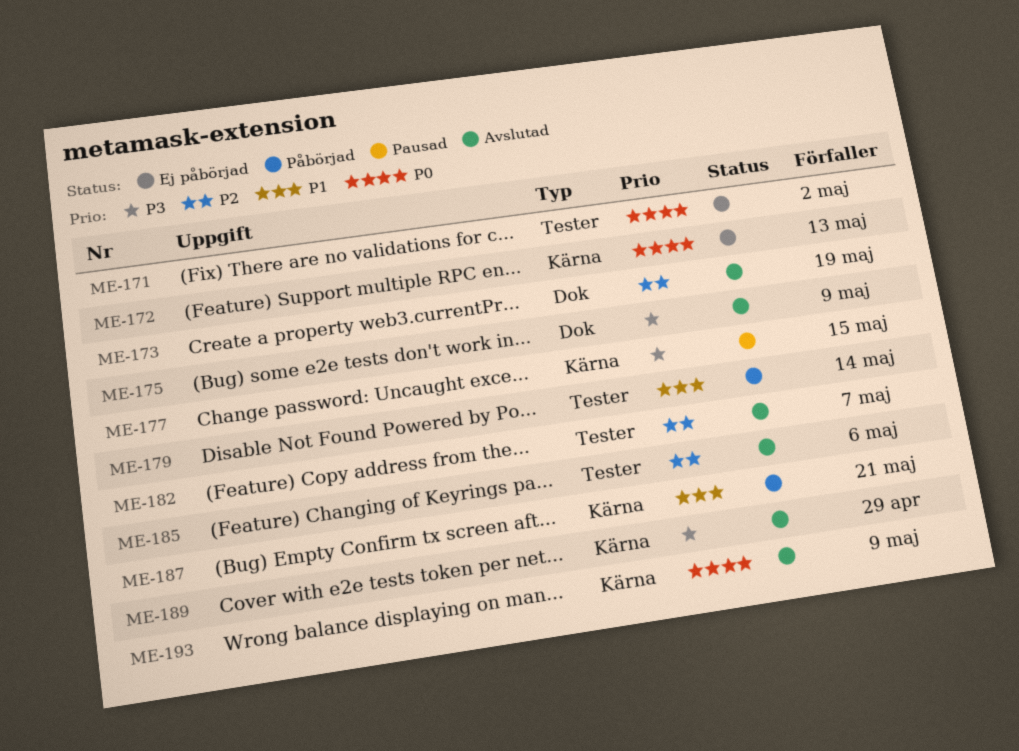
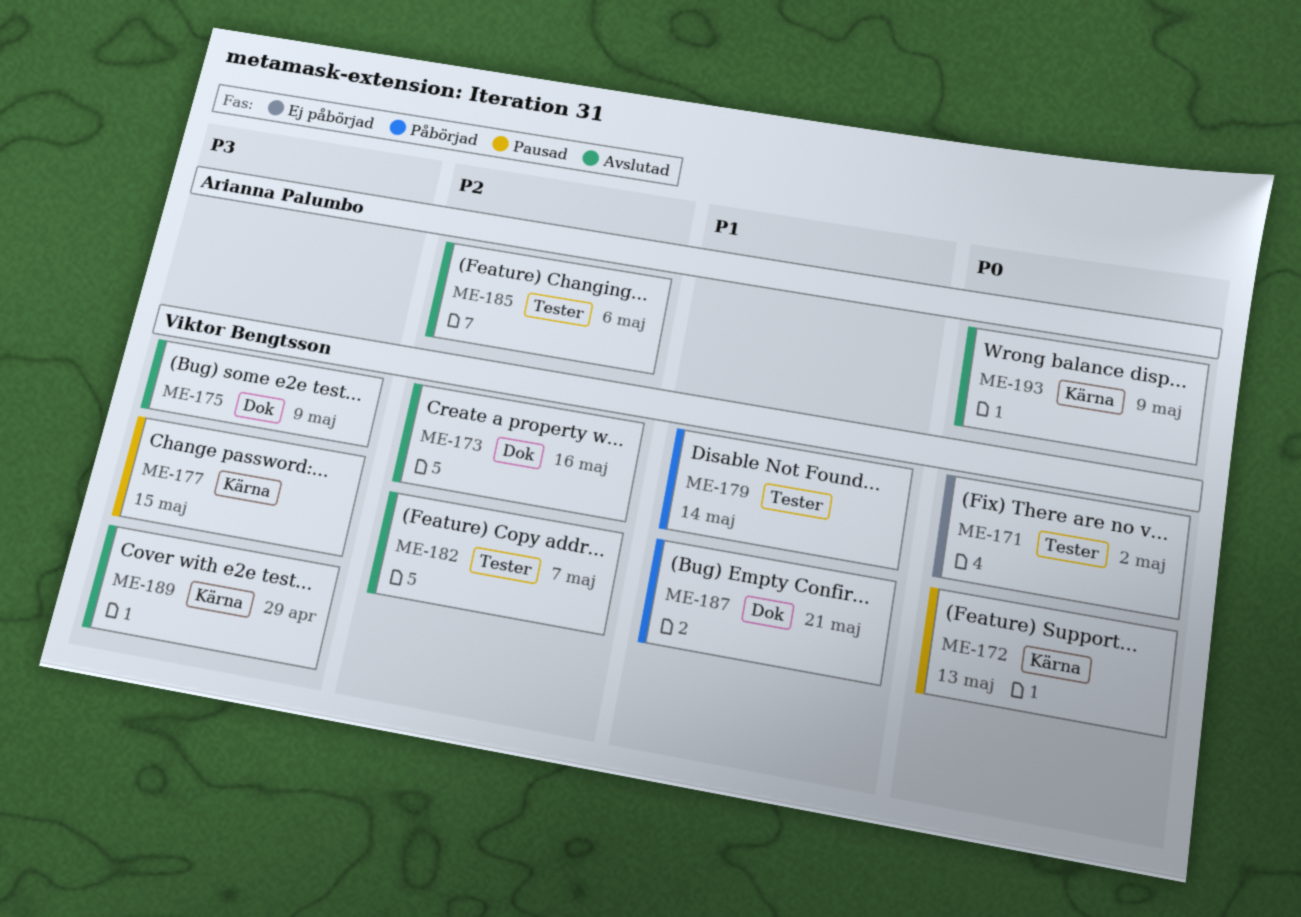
ME-172, status: Ej påbörjad -> Pausad
ME-173, due: May 19 -> May 16
ME-187, label: Kärna -> Dok

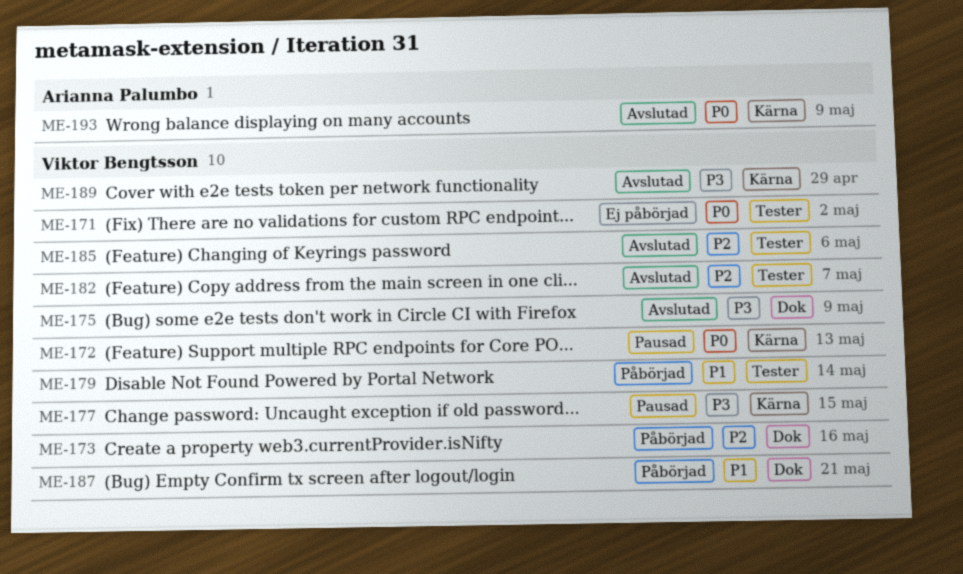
ME-173, status: Avslutad -> Påbörjad
ME-185, owner: Arianna Palumbo -> Viktor Bengtsson

